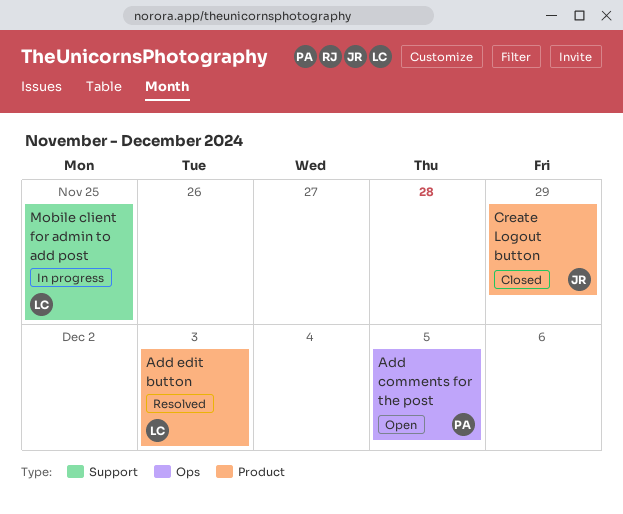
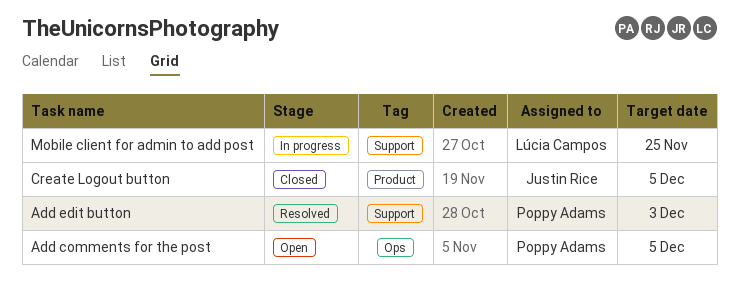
Add edit button, owner: Lúcia Campos -> Poppy Adams
Add edit button, label: Product -> Support
Create Logout button, due: Nov 29 -> Dec 5

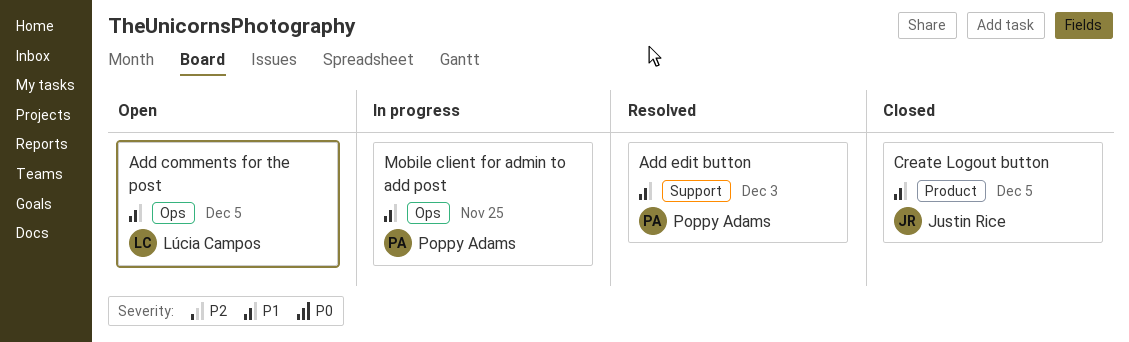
Add comments for the post, owner: Poppy Adams -> Lúcia Campos
Mobile client for admin to add post, owner: Lúcia Campos -> Poppy Adams
Mobile client for admin to add post, label: Support -> Ops

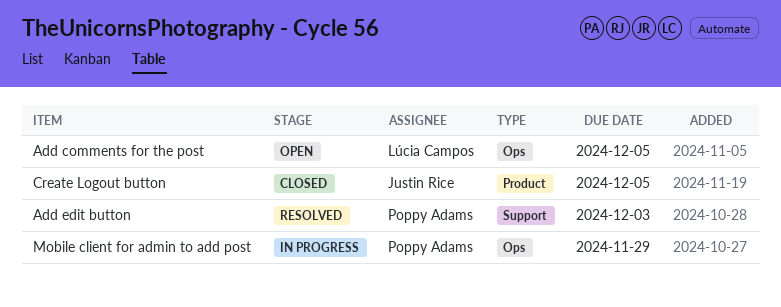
Mobile client for admin to add post, due: Nov 25 -> Nov 29

